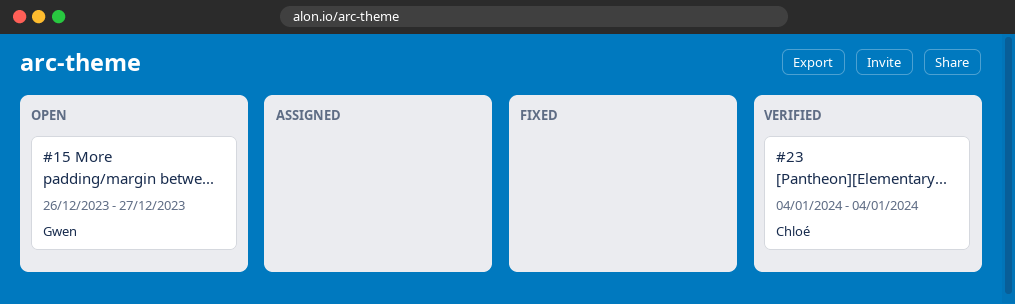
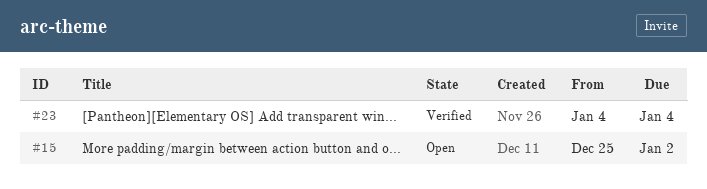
#15, start: Dec 26 -> Dec 25
#15, due: Dec 27 -> Jan 2

